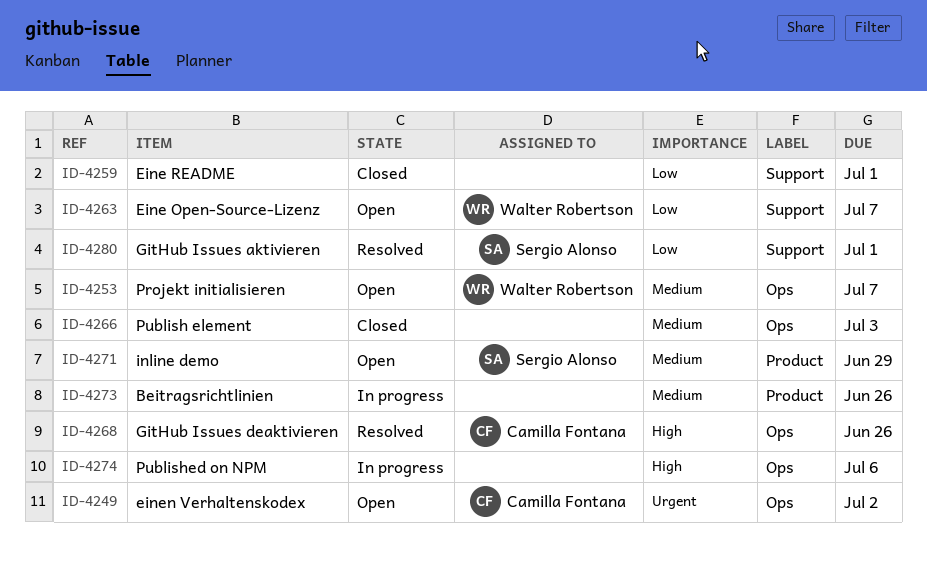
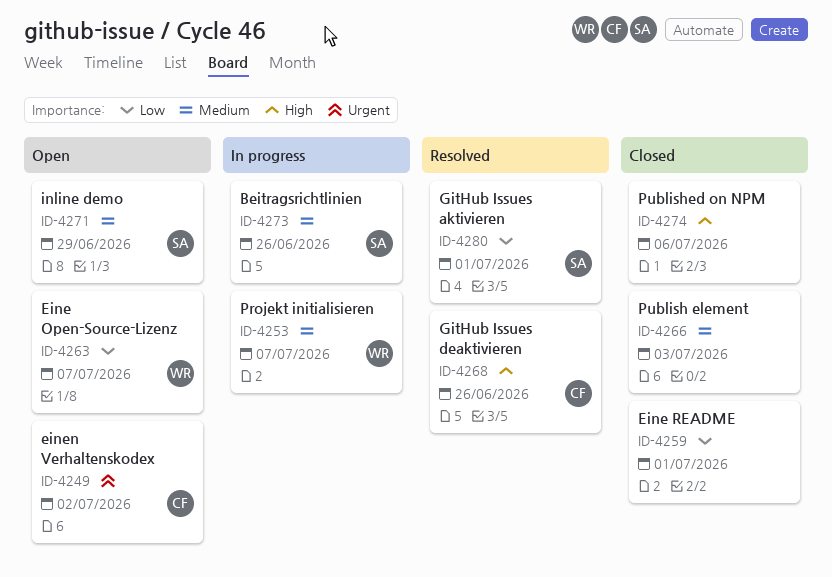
ID-4253, status: Open -> In progress
ID-4273, owner: none -> Sergio Alonso
ID-4274, status: In progress -> Closed

